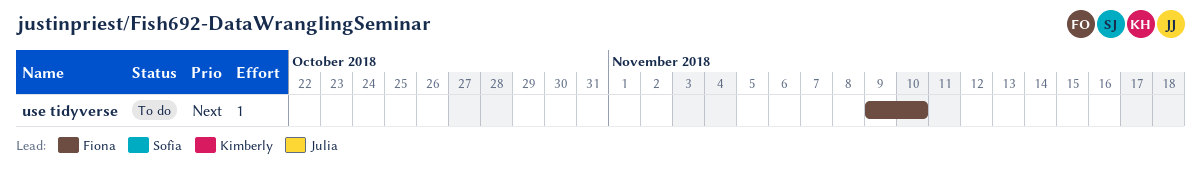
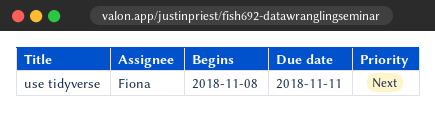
use tidyverse, start: Nov 9 -> Nov 8
use tidyverse, due: Nov 10 -> Nov 11

